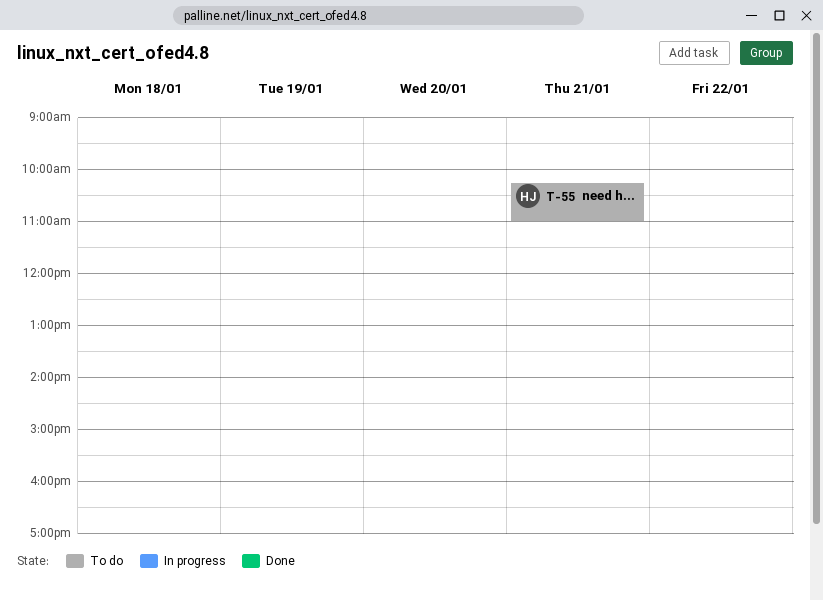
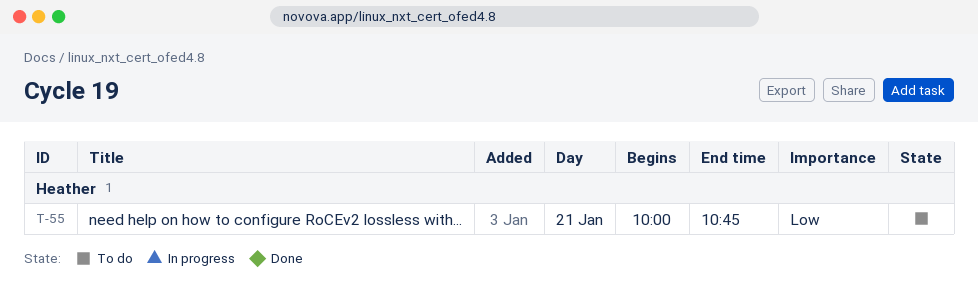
T-55, begins: 10:15 -> 10:00
T-55, ends: 11:00 -> 10:45

